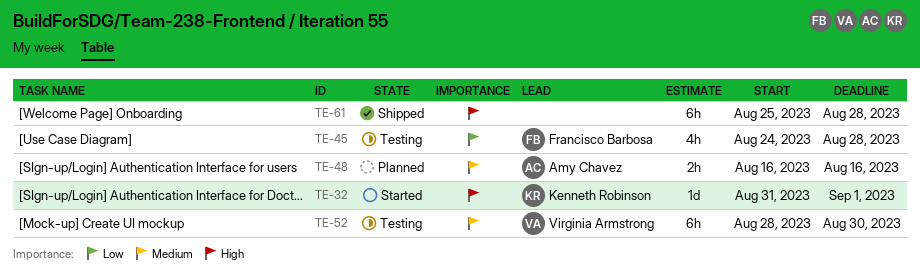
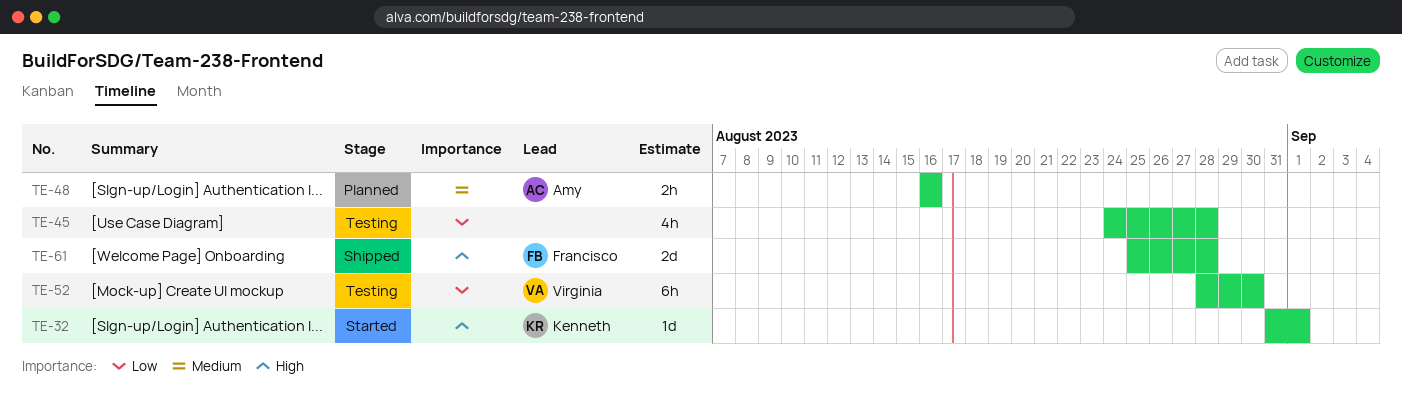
TE-45, owner: Francisco Barbosa -> none
TE-52, priority: Medium -> Low
TE-61, owner: none -> Francisco Barbosa
TE-61, estimate: 6h -> 2d

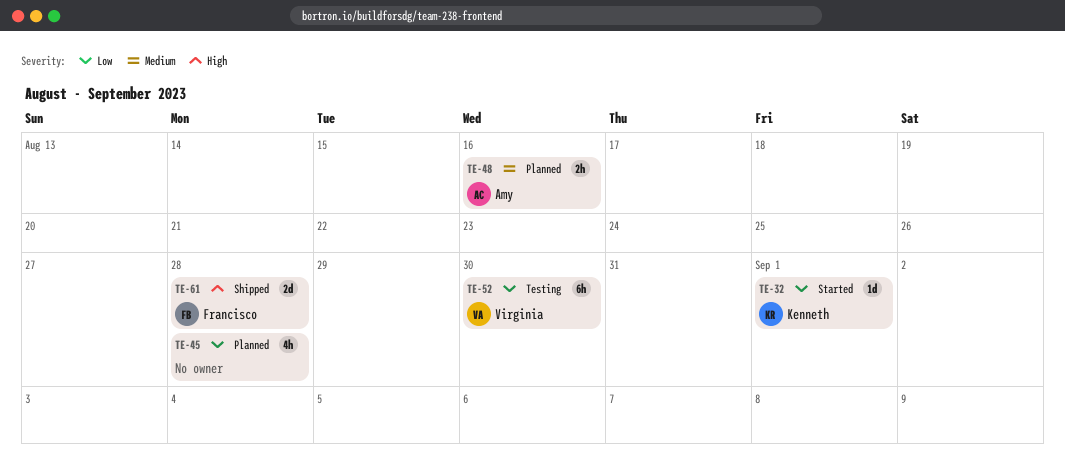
TE-32, priority: High -> Low
TE-45, status: Testing -> Planned

